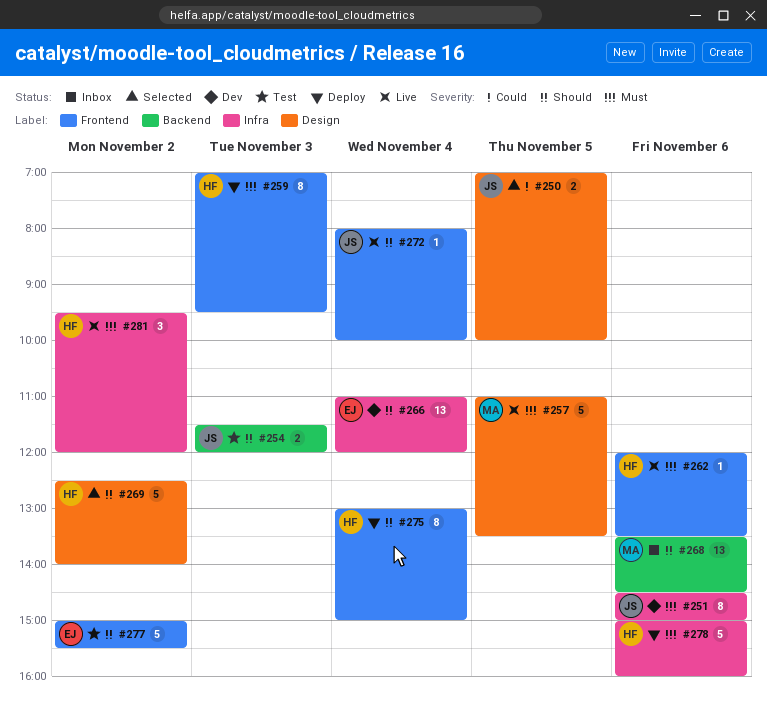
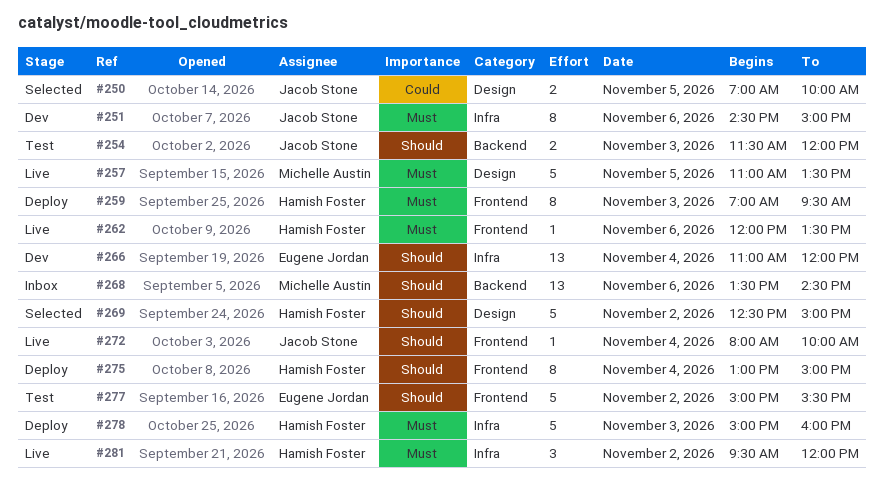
#269, ends: 14:00 -> 15:00
#278, day: Nov 6 -> Nov 3

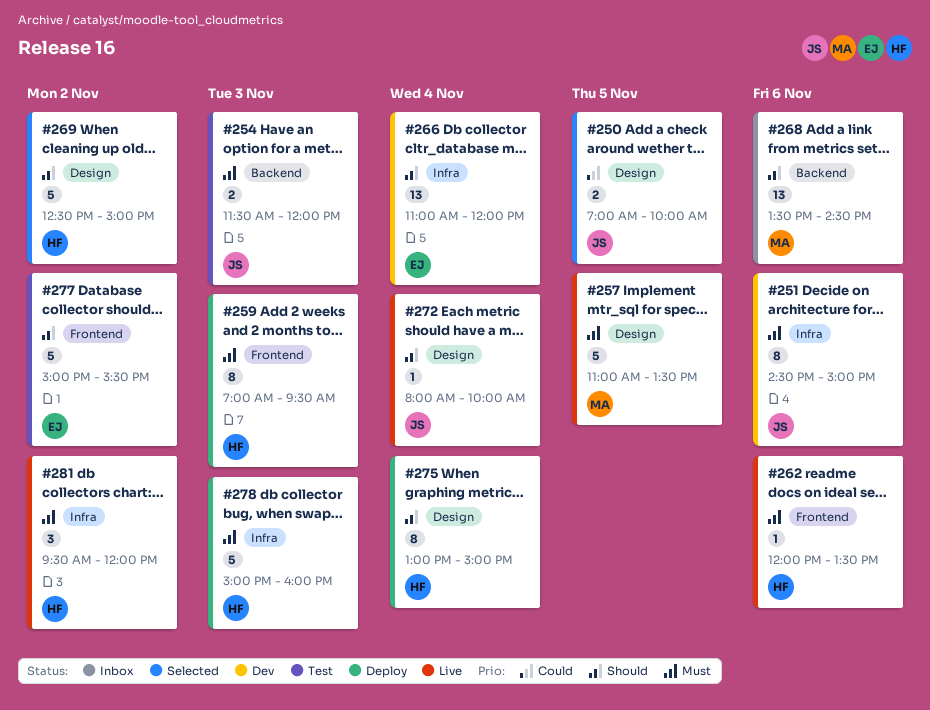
#254, priority: Should -> Must
#272, label: Frontend -> Design
#275, label: Frontend -> Design

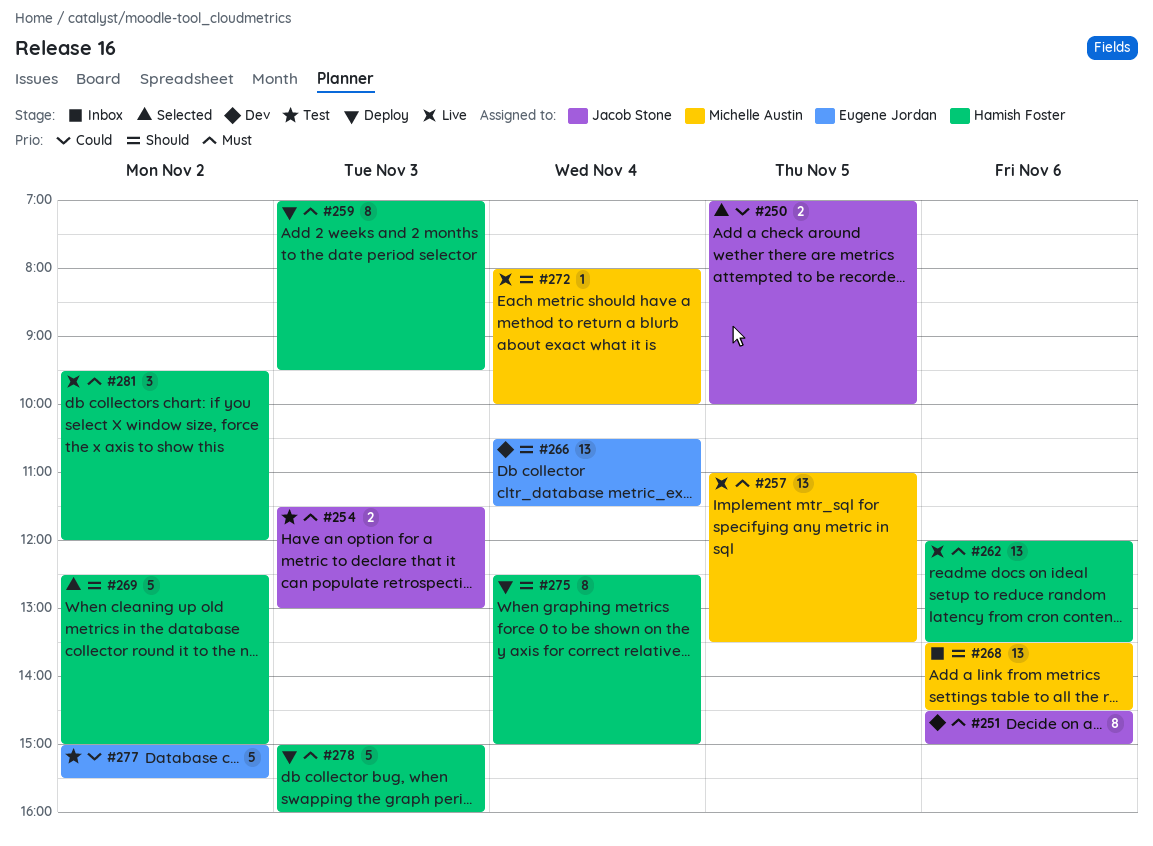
#254, ends: 12:00 -> 13:00
#257, estimate: 5 -> 13
#262, estimate: 1 -> 13
#266, begins: 11:00 -> 10:30
#266, ends: 12:00 -> 11:30
#272, owner: Jacob Stone -> Michelle Austin
#275, begins: 13:00 -> 12:30
#277, priority: Should -> Could

